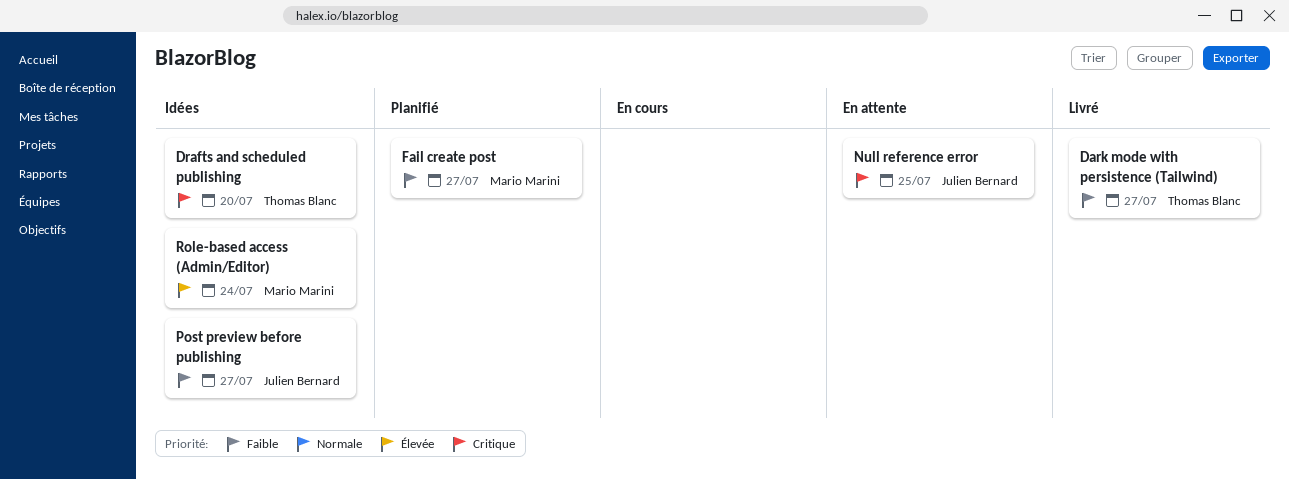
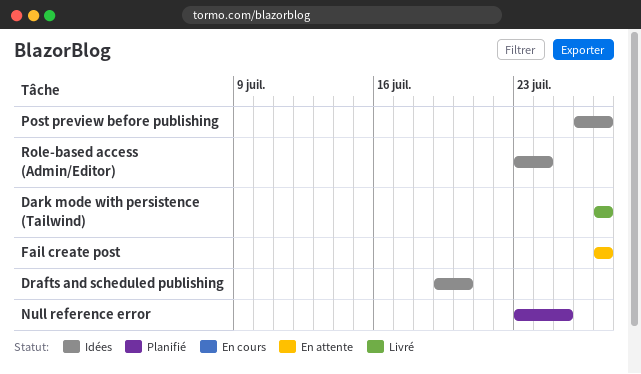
Fail create post, status: Planifié -> En attente
Null reference error, status: En attente -> Planifié

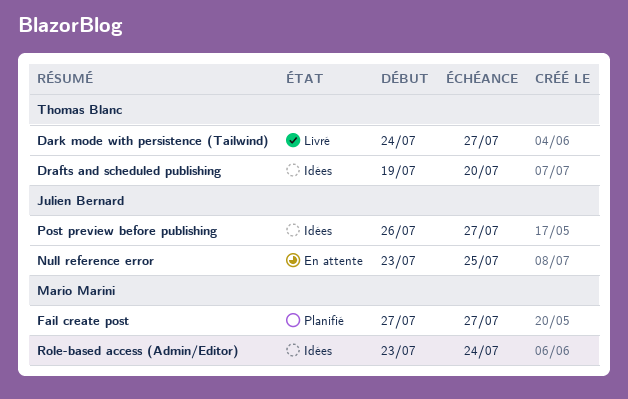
Dark mode with persistence (Tailwind), start: Jul 27 -> Jul 24
Fail create post, status: En attente -> Planifié
Null reference error, status: Planifié -> En attente

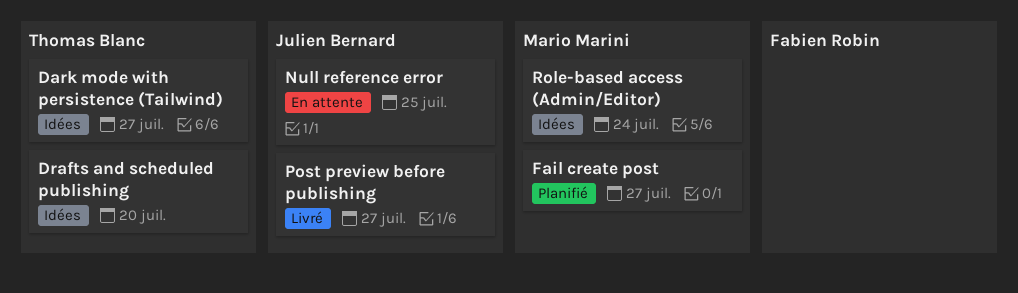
Dark mode with persistence (Tailwind), status: Livré -> Idées
Post preview before publishing, status: Idées -> Livré

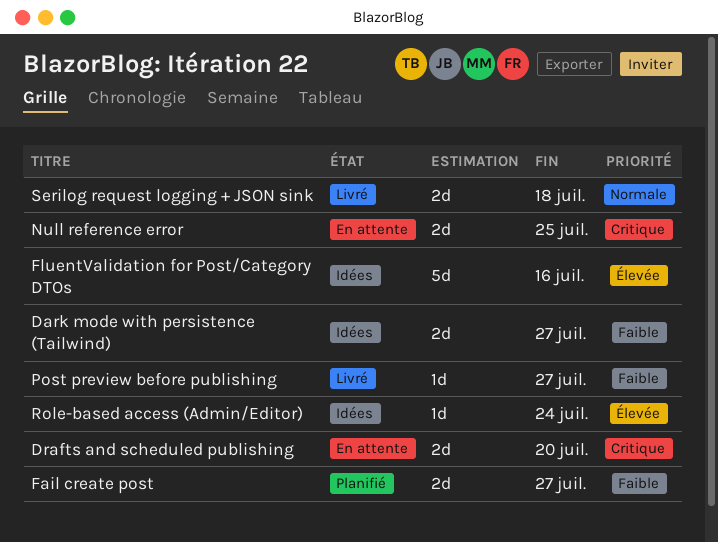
Drafts and scheduled publishing, status: Idées -> En attente
FluentValidation for Post/Category DTOs: none -> present
Serilog request logging + JSON sink: none -> present

